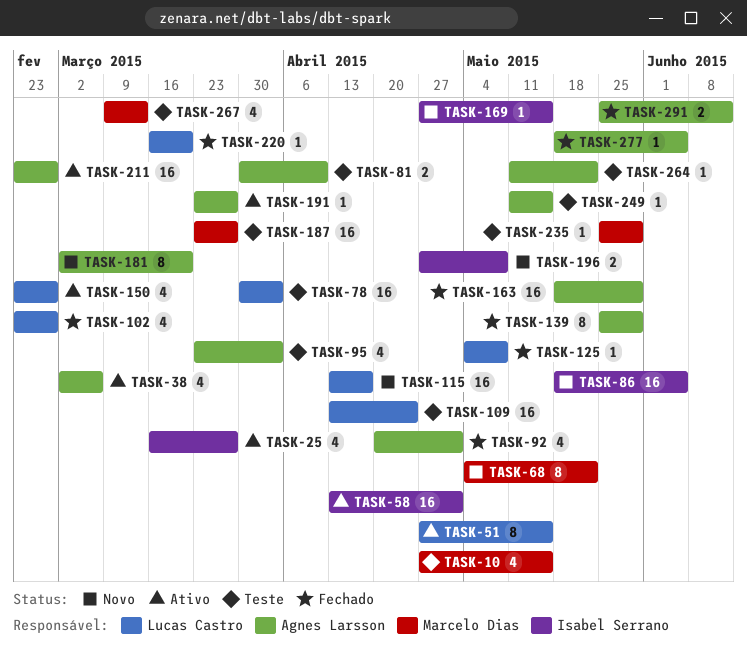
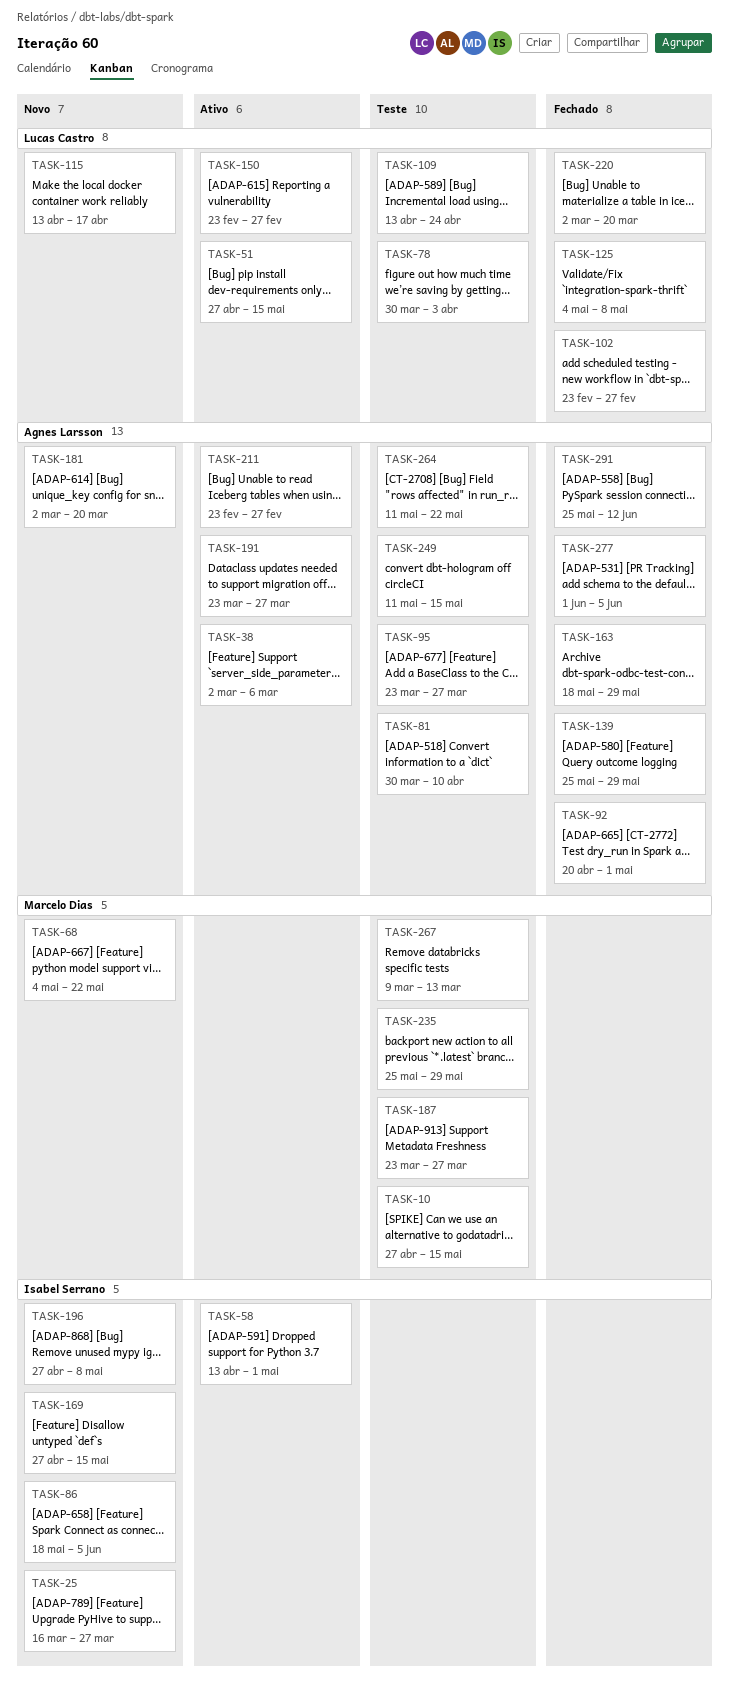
TASK-25, status: Ativo -> Novo
TASK-95, due: Apr 3 -> Mar 27
TASK-220, start: Mar 16 -> Mar 2
TASK-277, start: May 18 -> Jun 1

